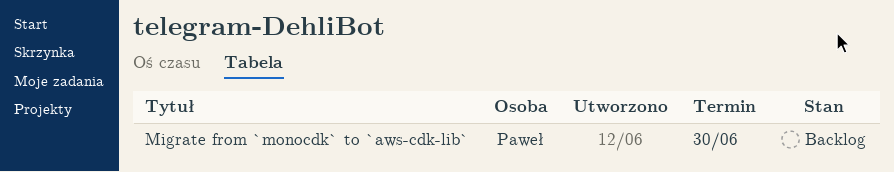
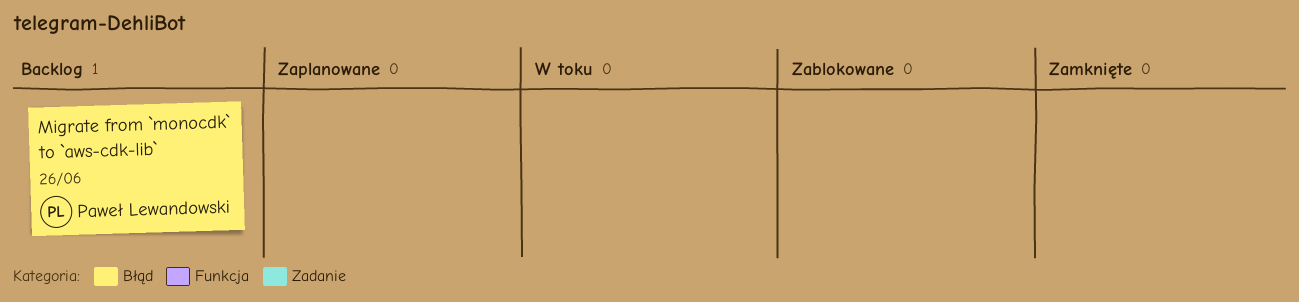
Migrate from `monocdk` to `aws-cdk-lib`, due: Jun 30 -> Jun 26

